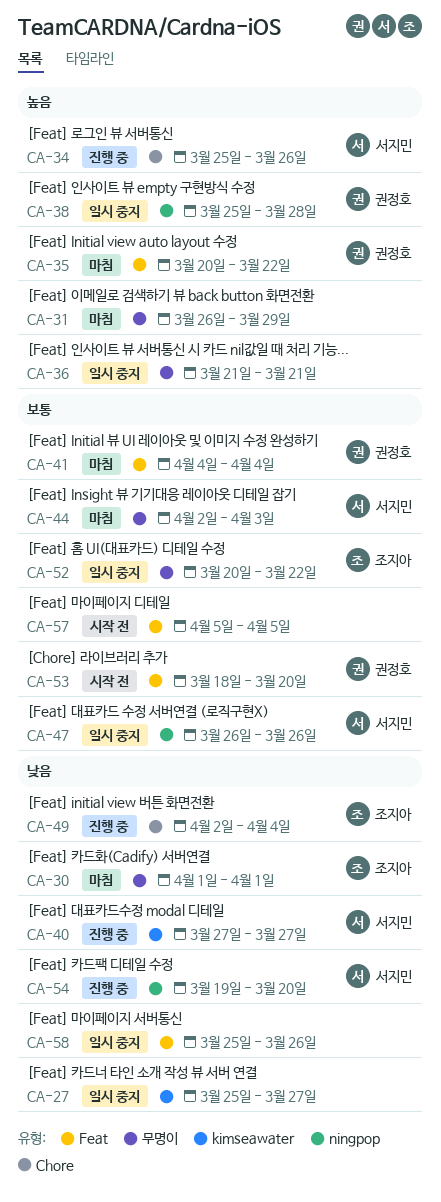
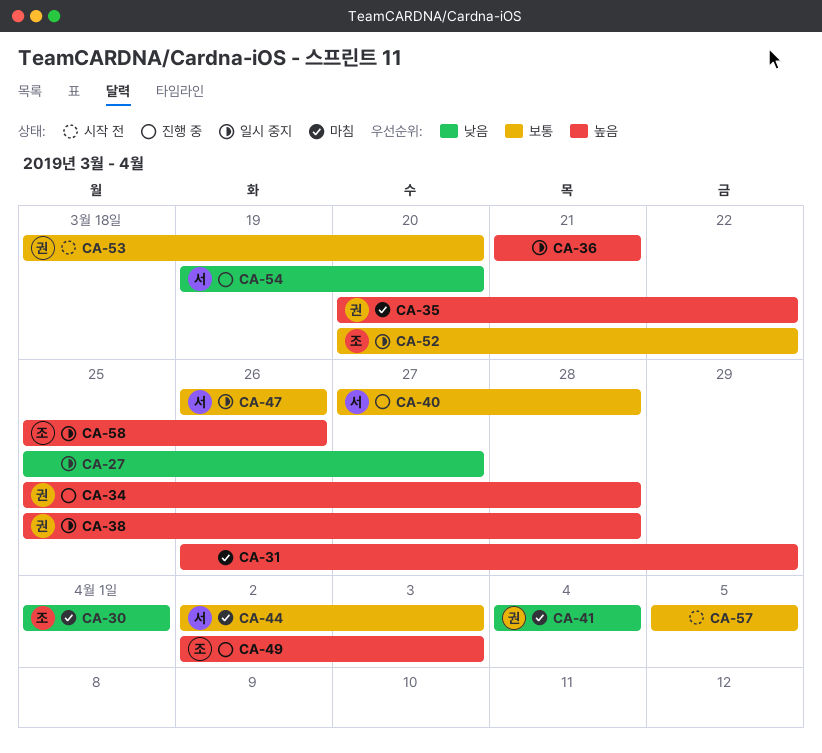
CA-34, owner: 서지민 -> 권정호
CA-34, due: Mar 26 -> Mar 28
CA-40, priority: 낮음 -> 보통
CA-40, due: Mar 27 -> Mar 28
CA-41, priority: 보통 -> 낮음
CA-49, priority: 낮음 -> 높음
CA-49, due: Apr 4 -> Apr 3
CA-58, owner: none -> 조지아
CA-58, priority: 낮음 -> 높음

